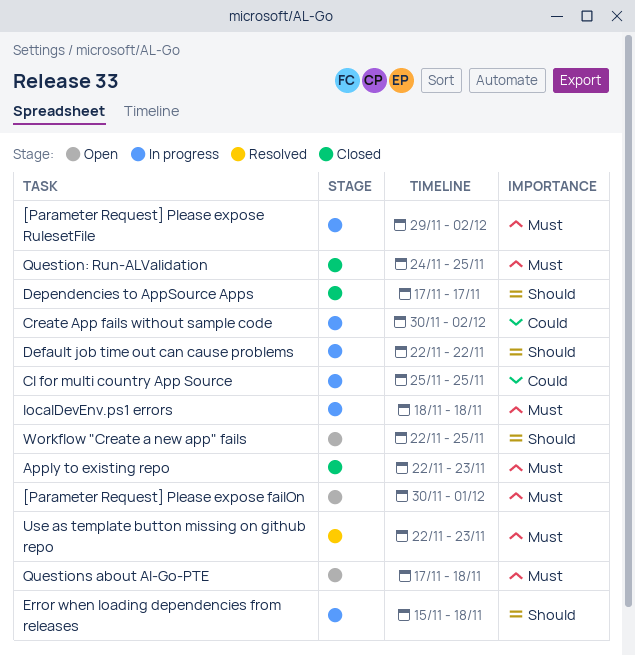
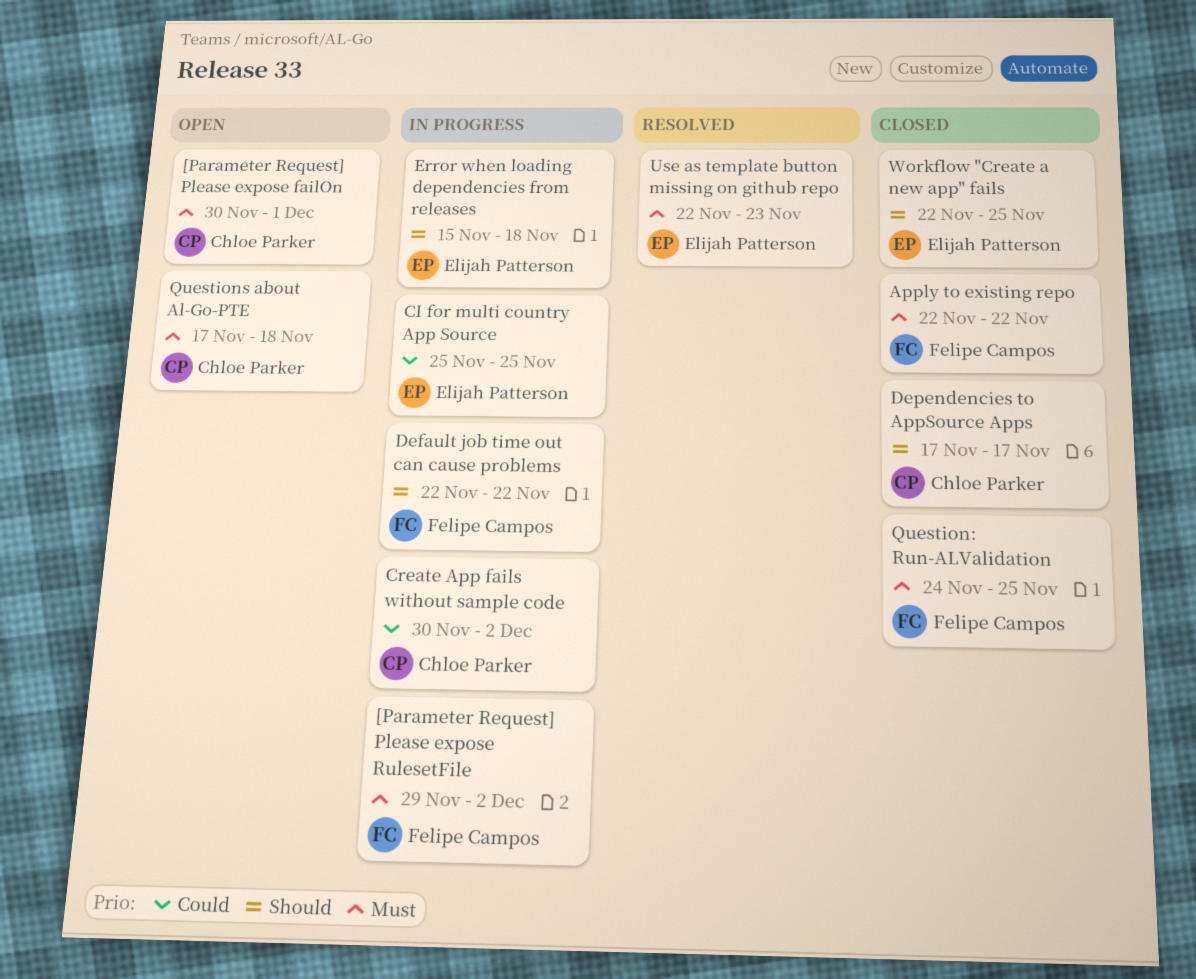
Apply to existing repo, due: Nov 23 -> Nov 22
localDevEnv.ps1 errors: present -> none
Workflow "Create a new app" fails, status: Open -> Closed

